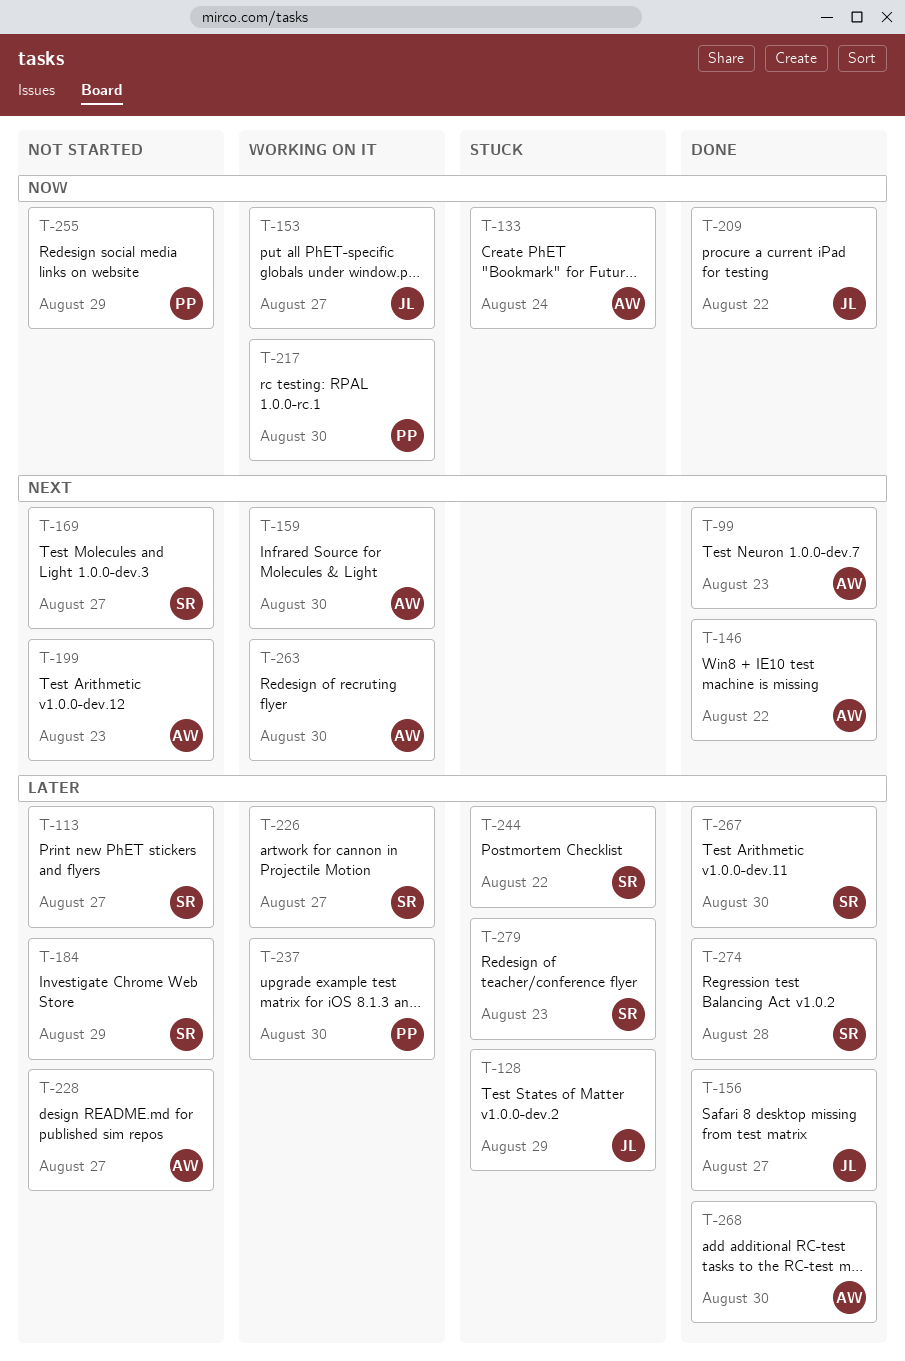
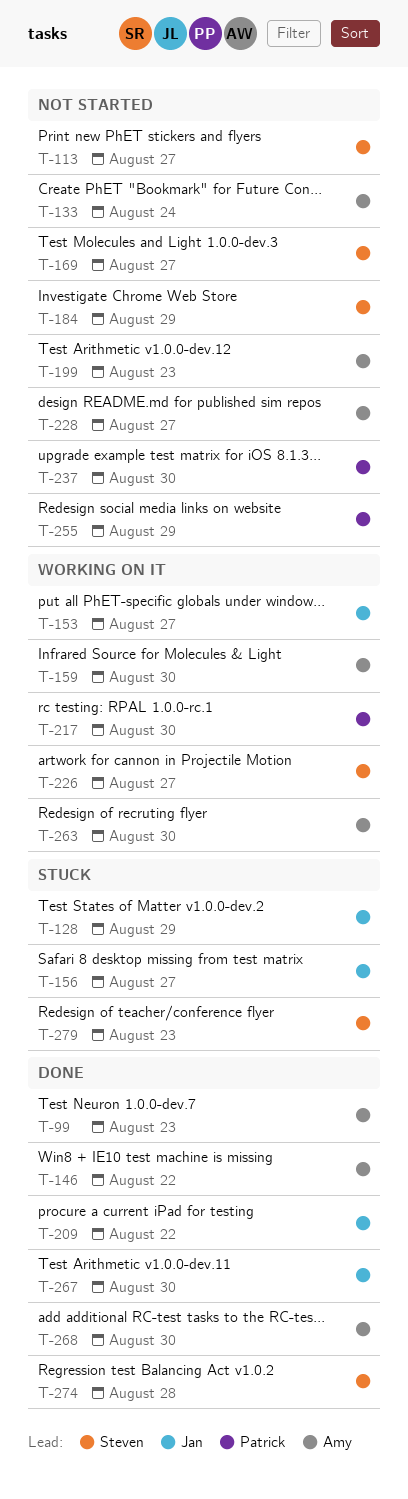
T-133, status: Stuck -> Not started
T-156, status: Done -> Stuck
T-237, status: Working on it -> Not started
T-244: present -> none
T-267, owner: Steven -> Jan

